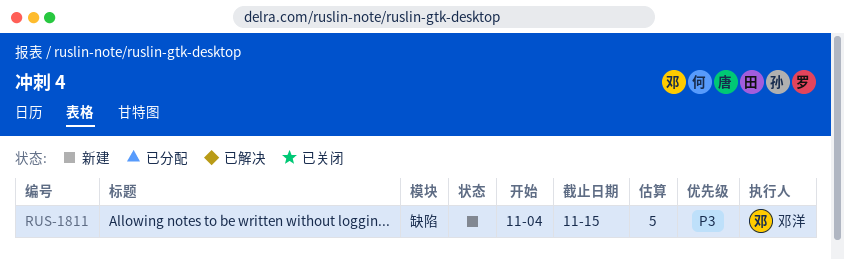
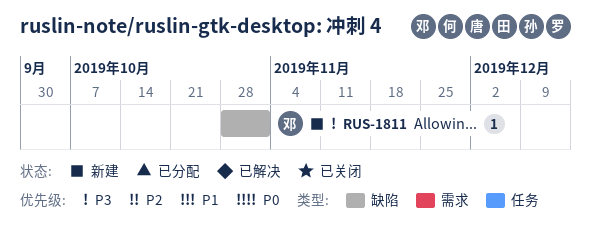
RUS-1811, estimate: 5 -> 1
RUS-1811, start: Nov 4 -> Oct 28
RUS-1811, due: Nov 15 -> Nov 1

